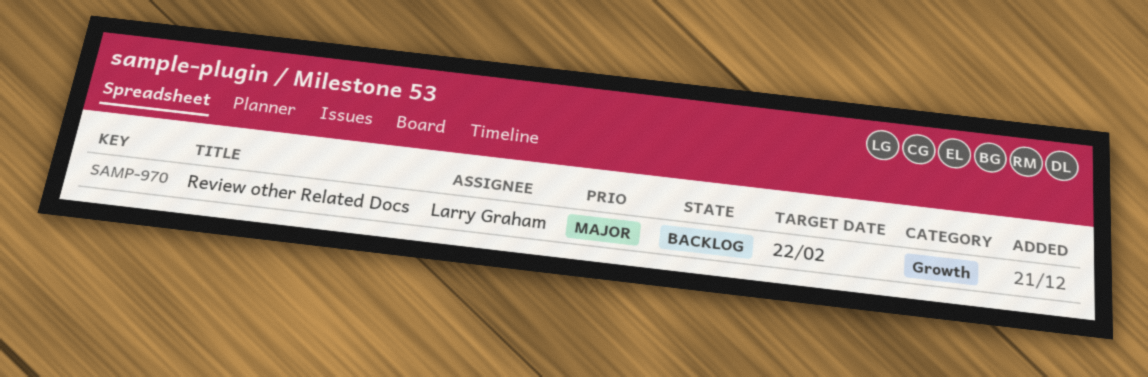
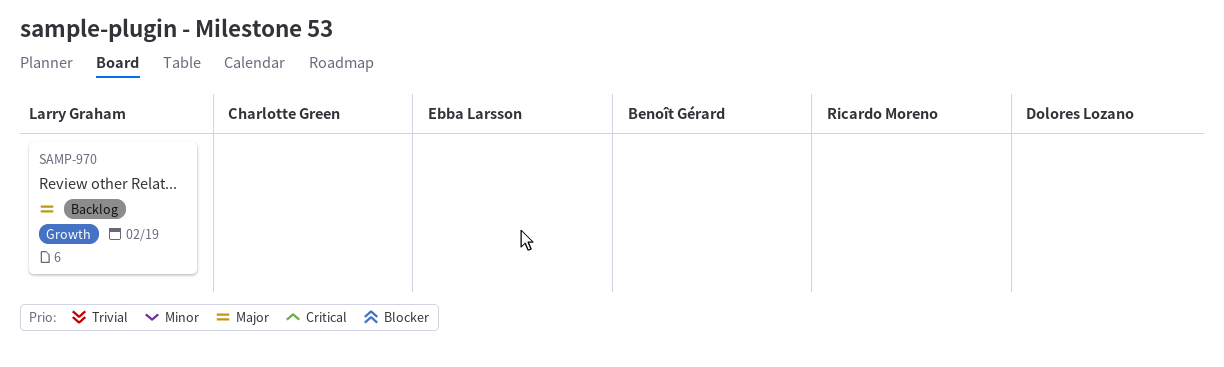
SAMP-970, due: Feb 22 -> Feb 19

